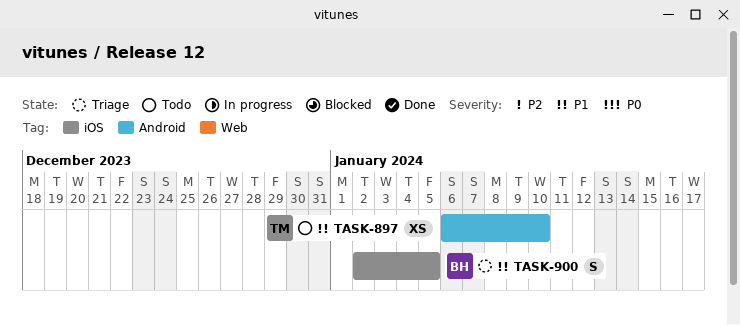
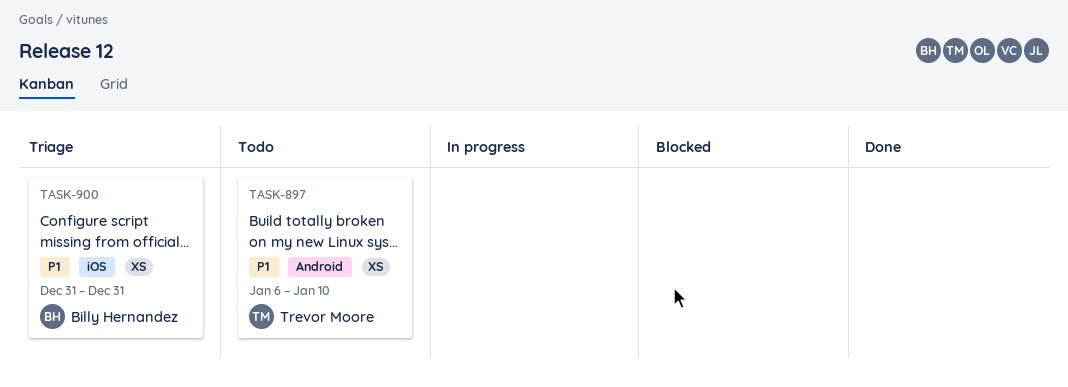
TASK-900, estimate: S -> XS
TASK-900, start: Jan 2 -> Dec 31
TASK-900, due: Jan 5 -> Dec 31

